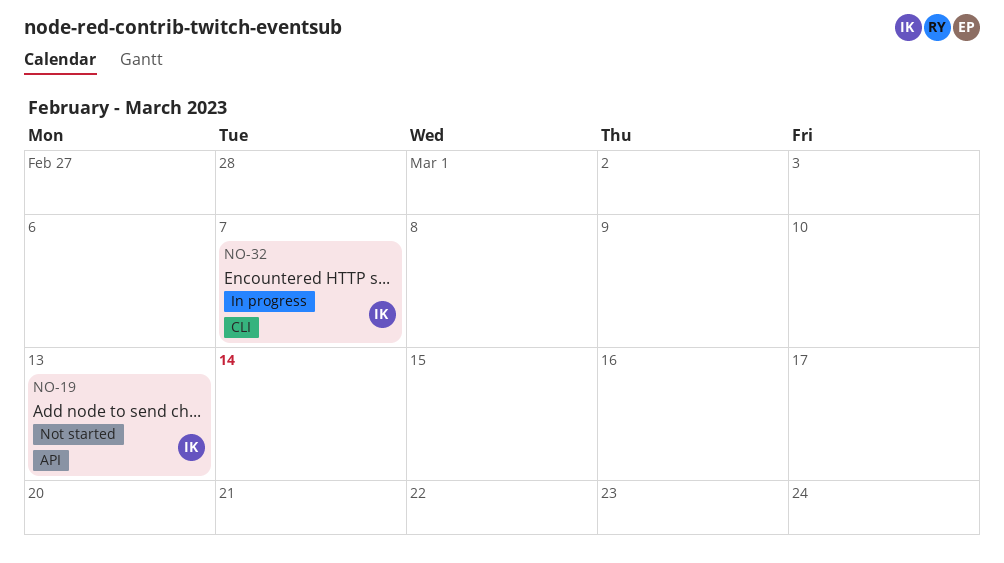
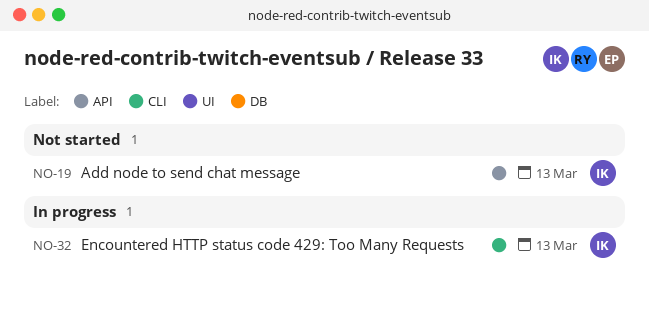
NO-32, due: Mar 7 -> Mar 13

